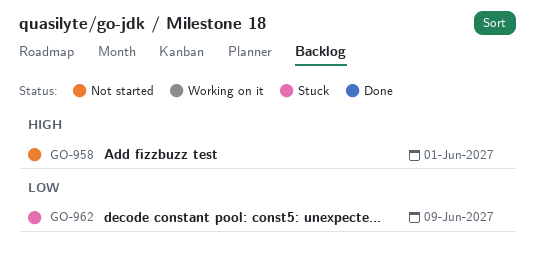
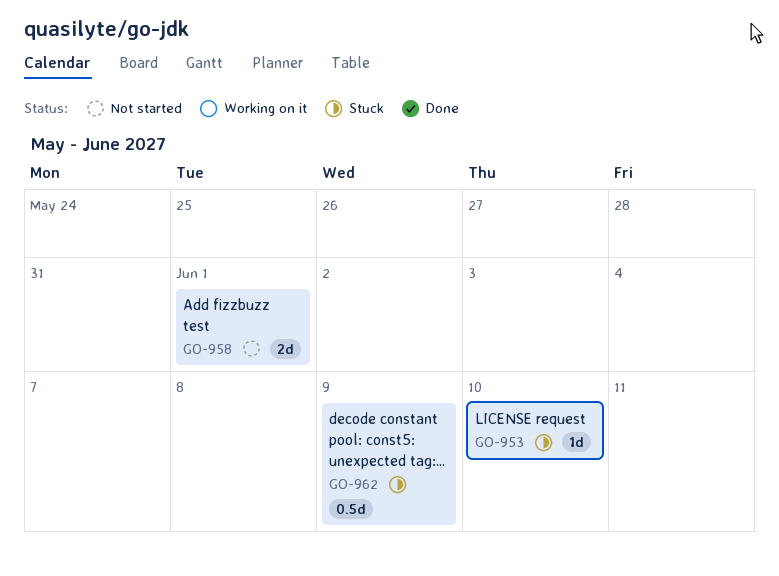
GO-953: none -> present

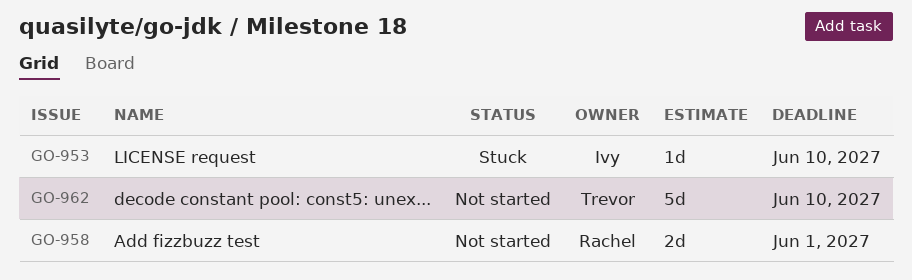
GO-962, status: Stuck -> Not started
GO-962, estimate: 0.5d -> 5d
GO-962, due: Jun 9 -> Jun 10

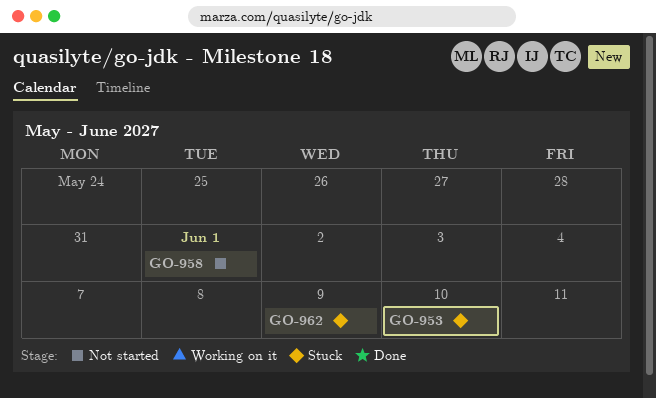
GO-962, status: Not started -> Stuck
GO-962, due: Jun 10 -> Jun 9

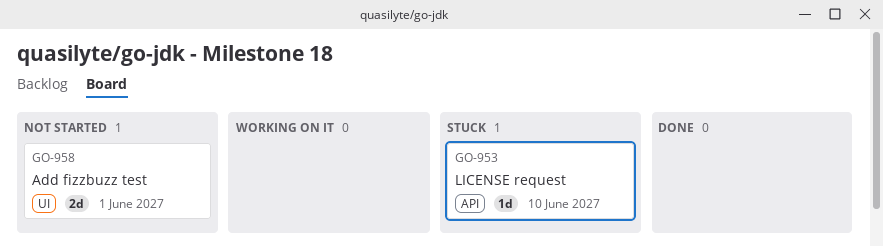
GO-962: present -> none

